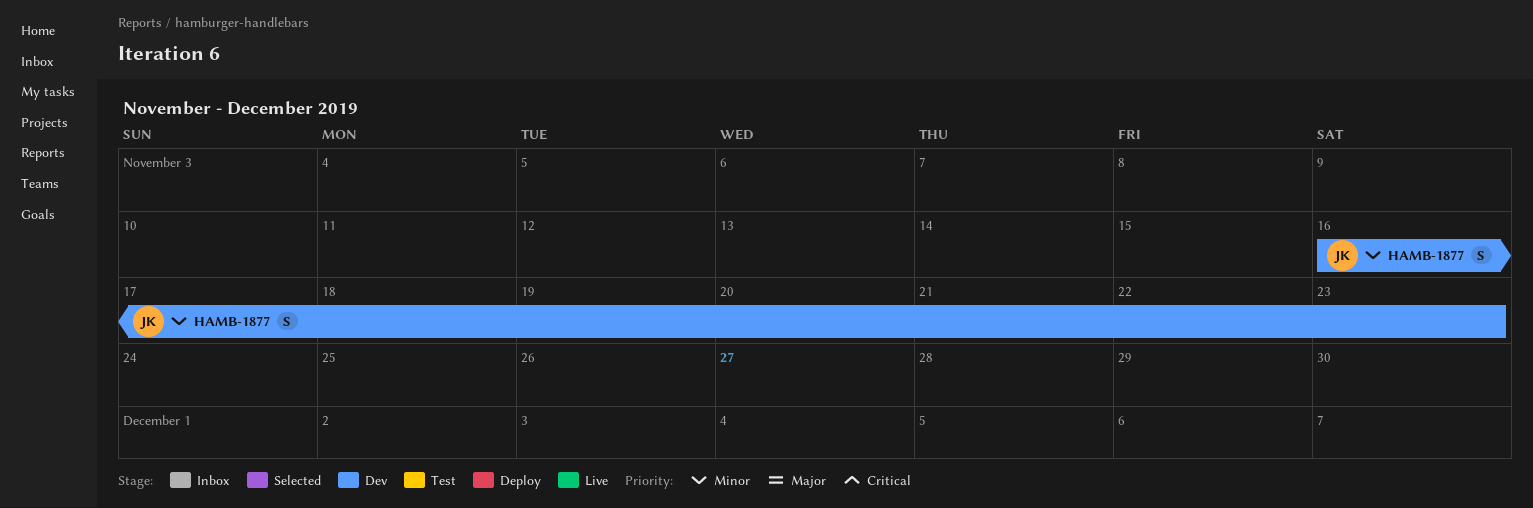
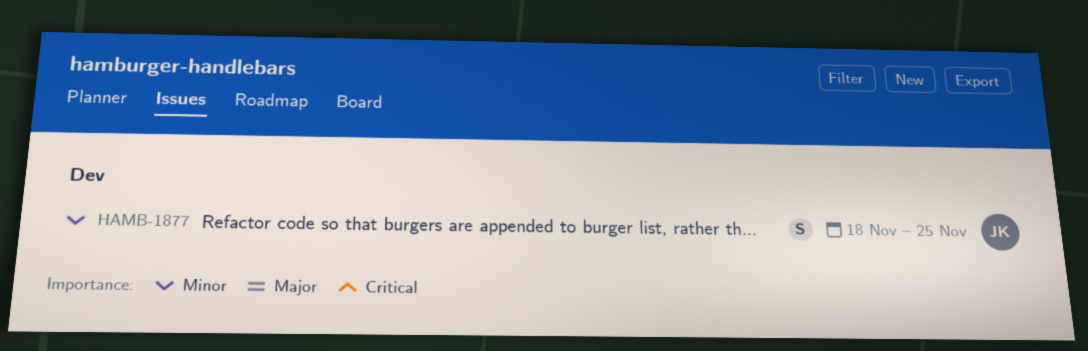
HAMB-1877, start: Nov 16 -> Nov 18
HAMB-1877, due: Nov 23 -> Nov 25

